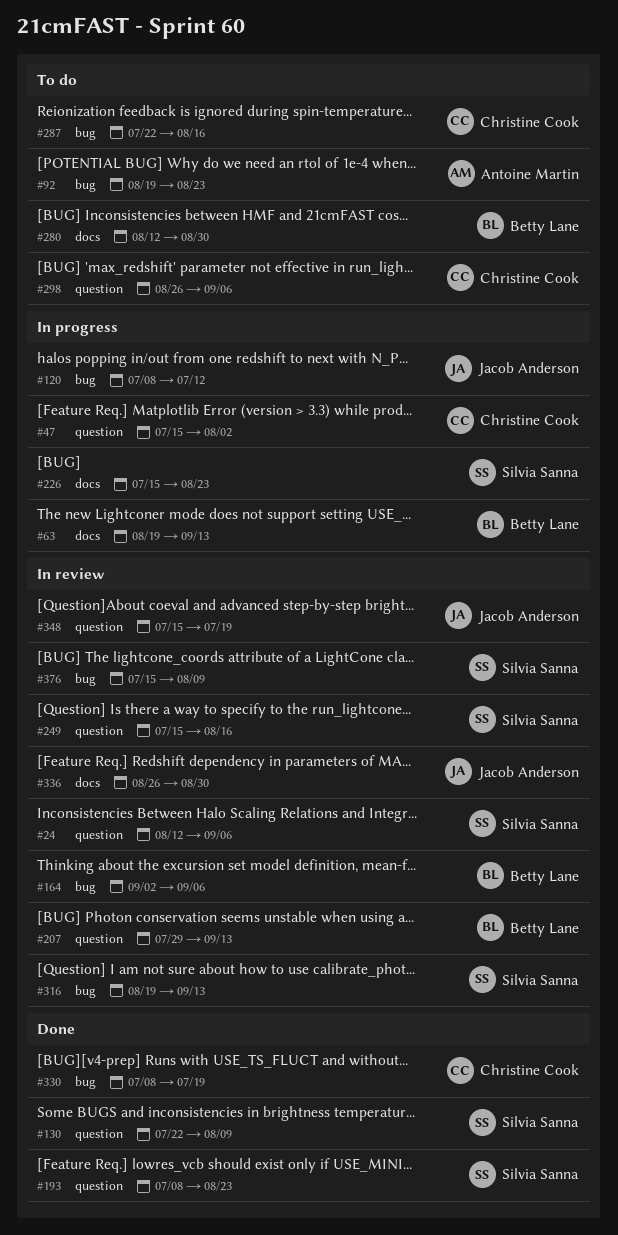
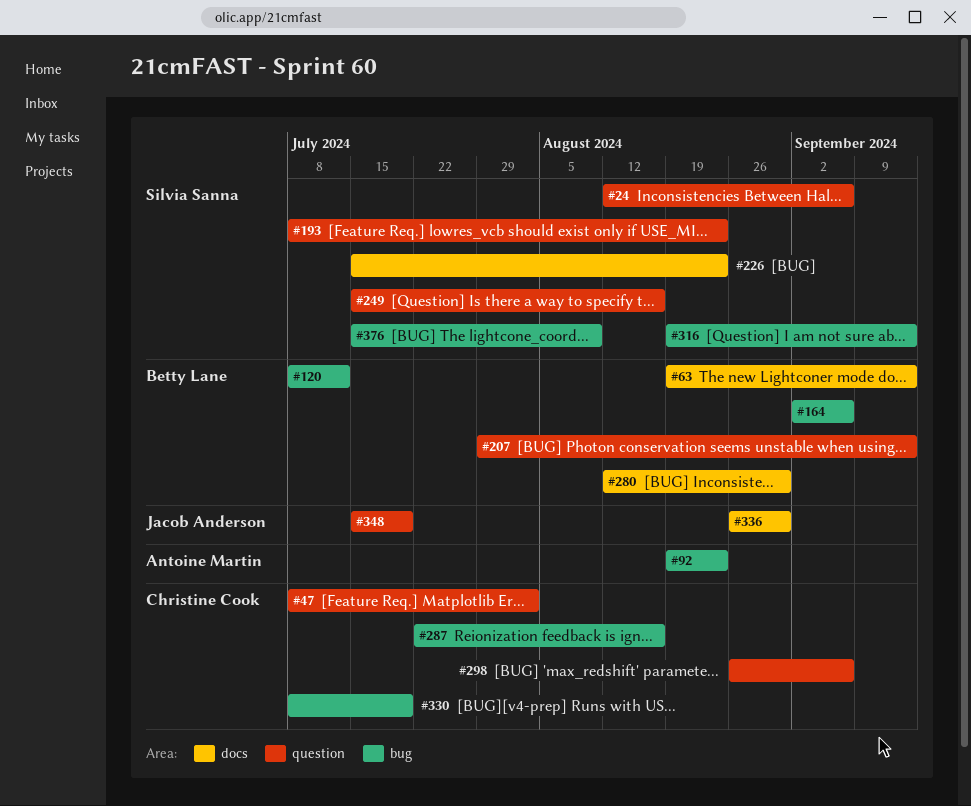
#47, start: Jul 15 -> Jul 8
#120, owner: Jacob Anderson -> Betty Lane
#130: present -> none

